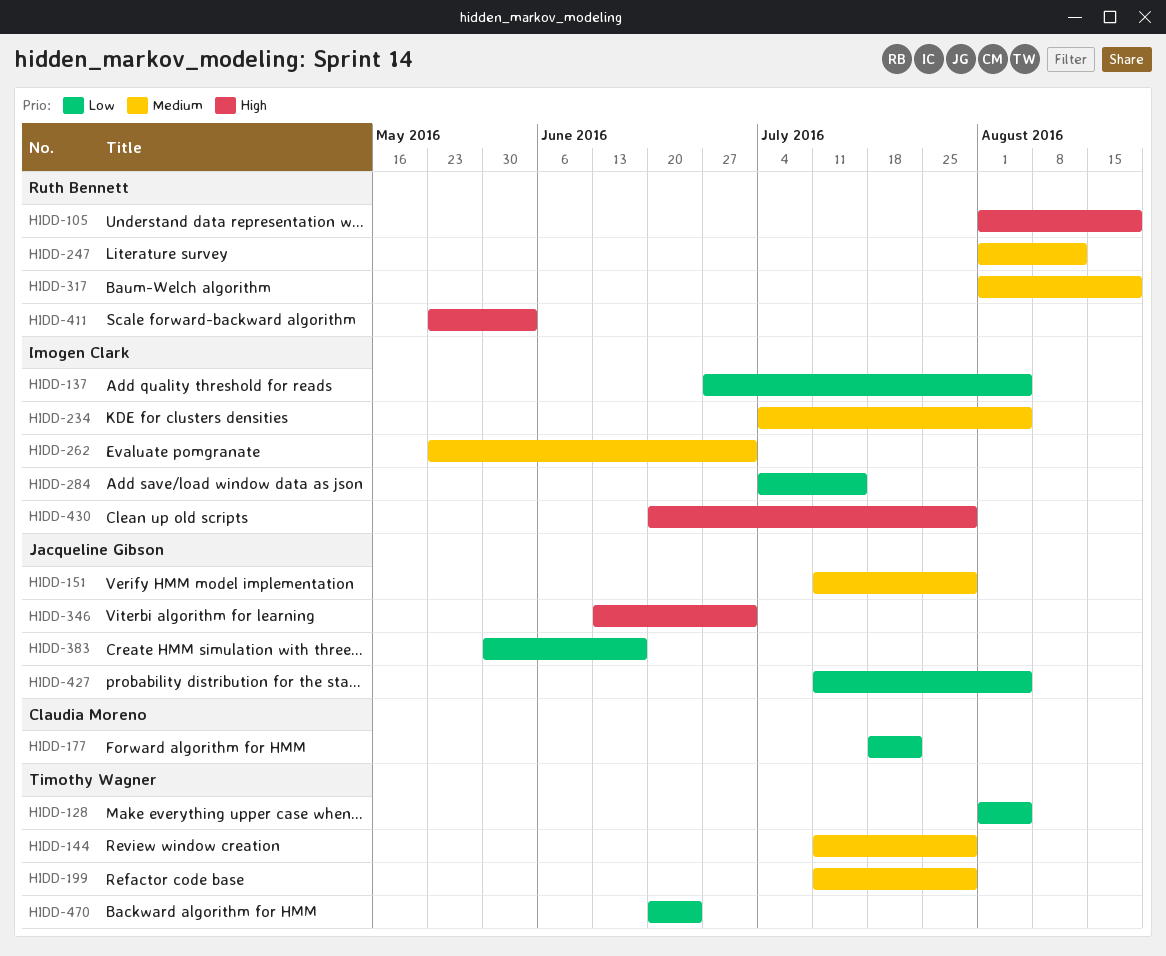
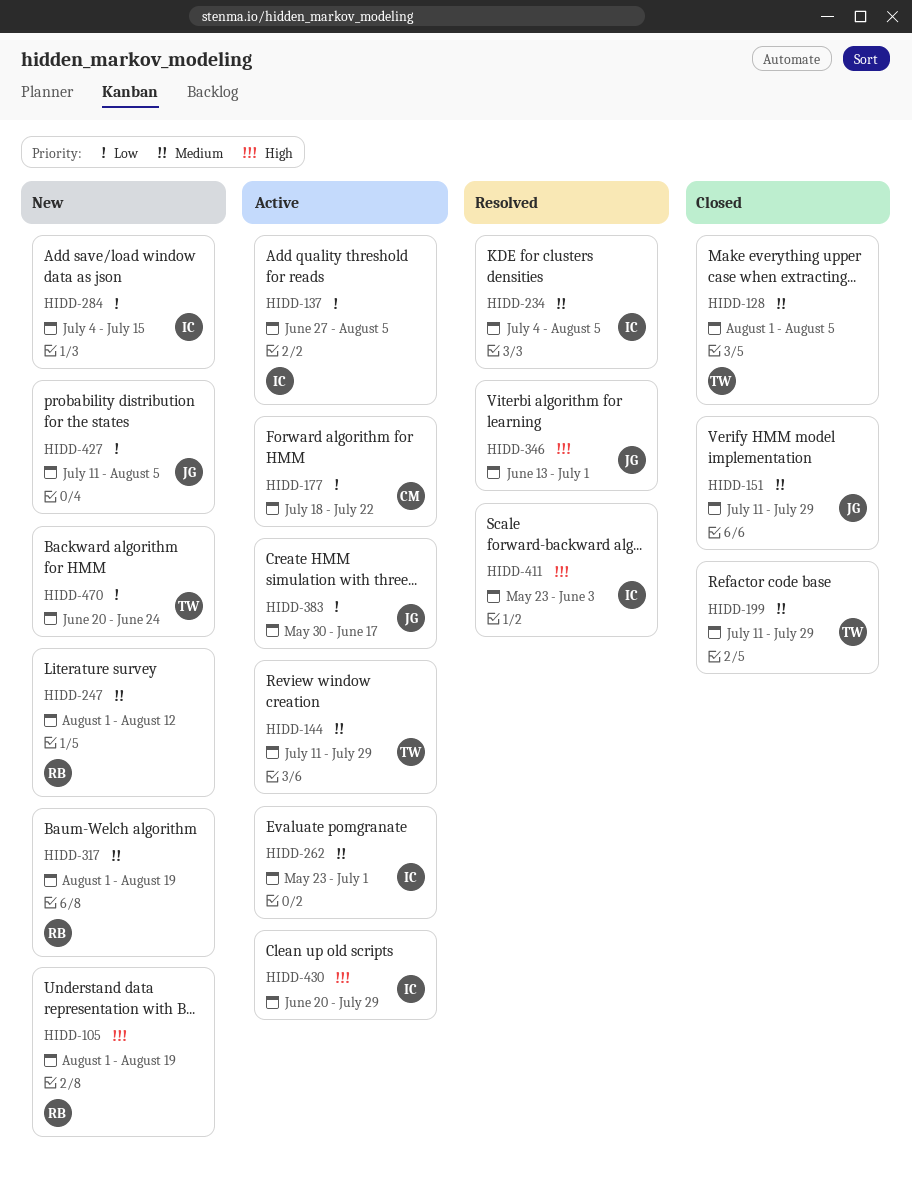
HIDD-128, priority: Low -> Medium
HIDD-411, owner: Ruth Bennett -> Imogen Clark

